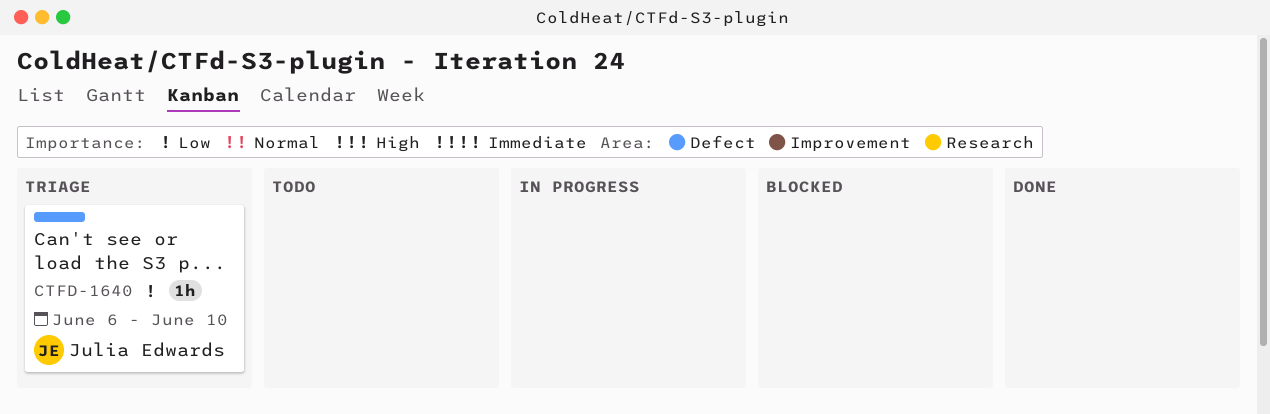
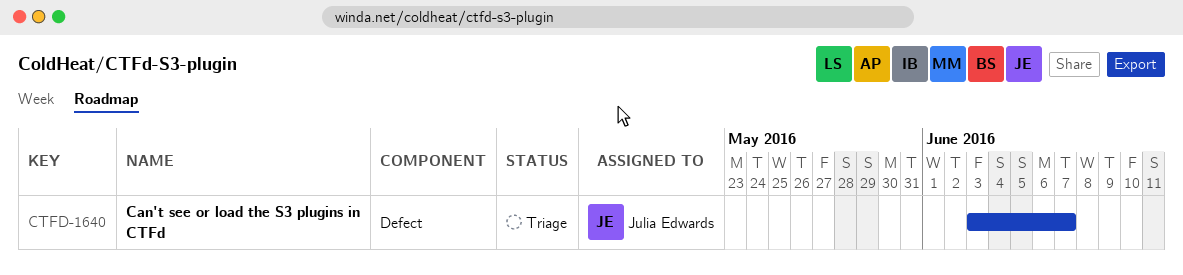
CTFD-1640, start: Jun 6 -> Jun 3
CTFD-1640, due: Jun 10 -> Jun 7

